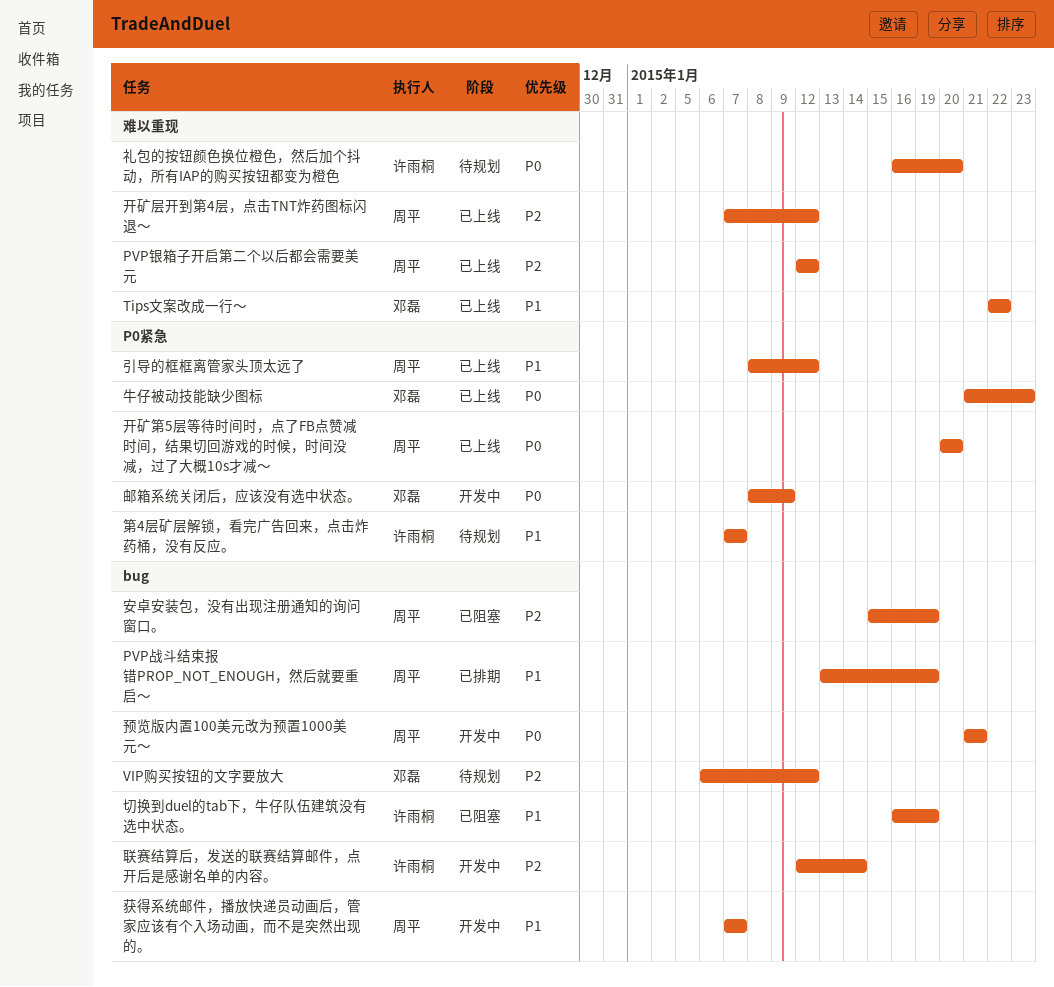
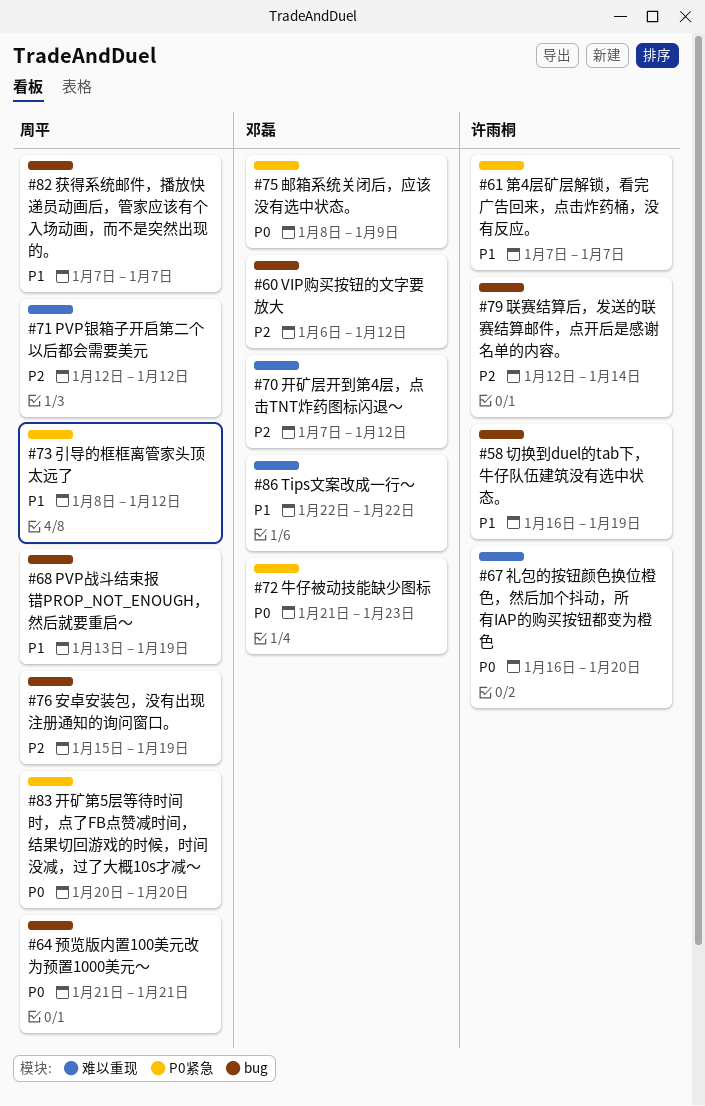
开矿层开到第4层，点击TNT炸药图标闪退～, owner: 周平 -> 邓磊

